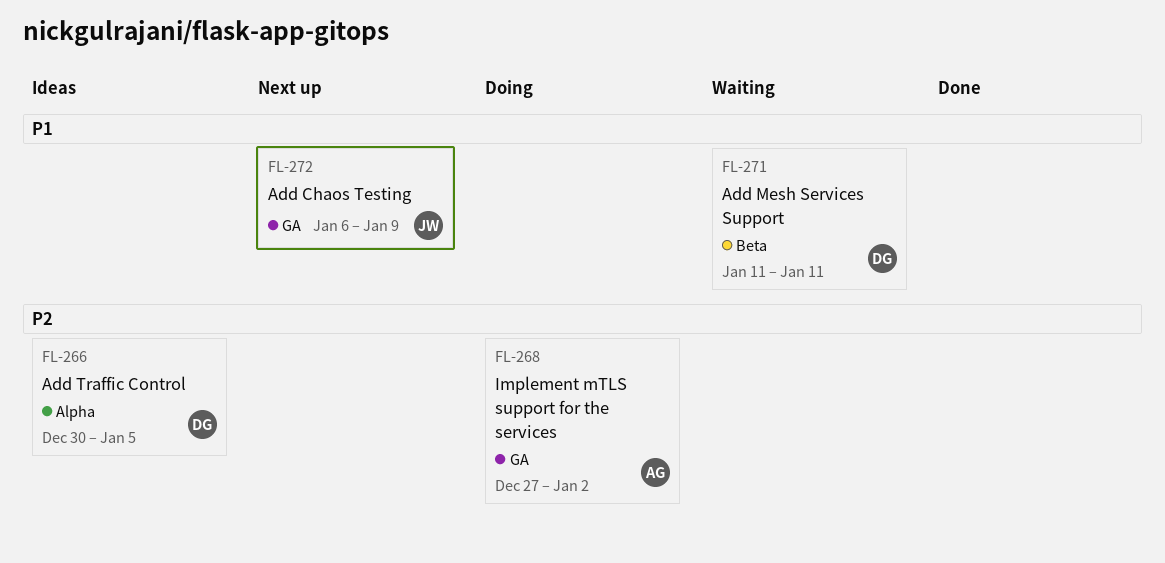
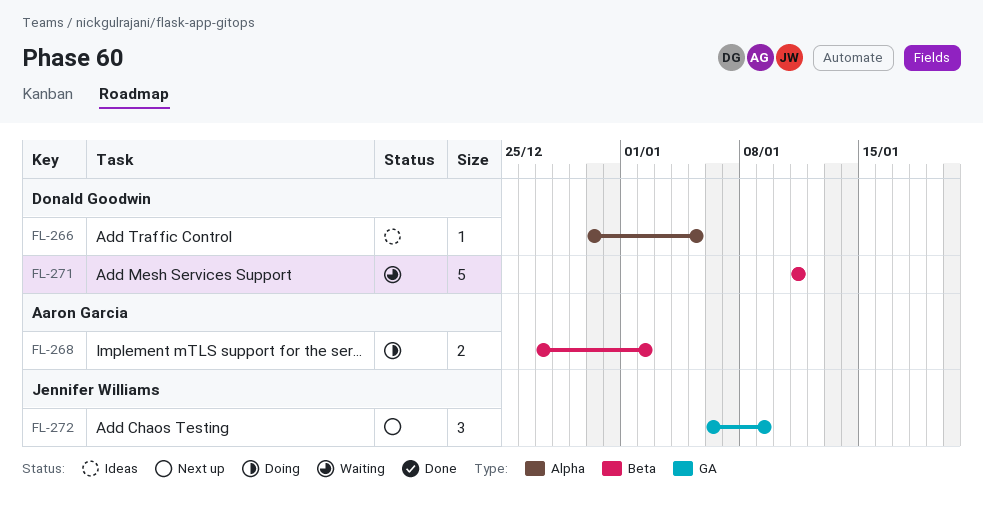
FL-268, label: GA -> Beta

